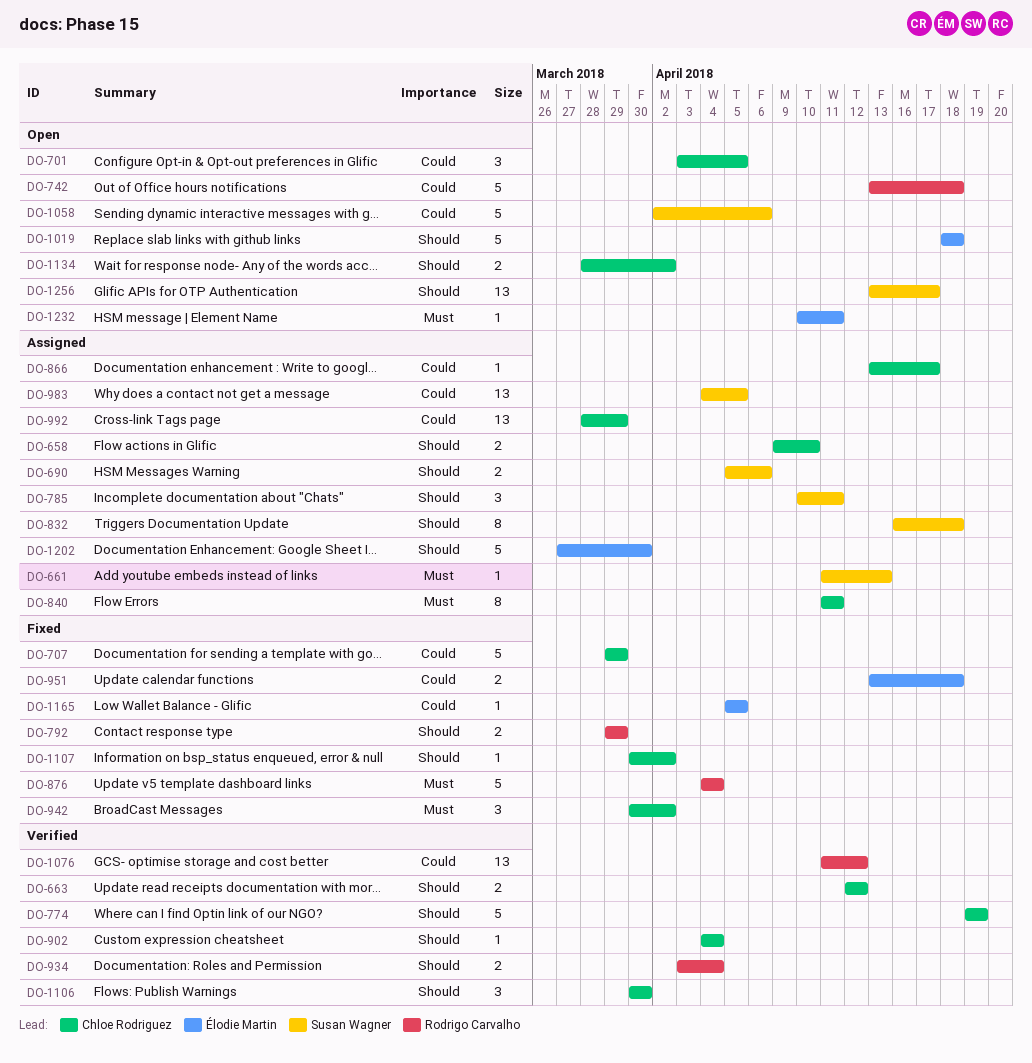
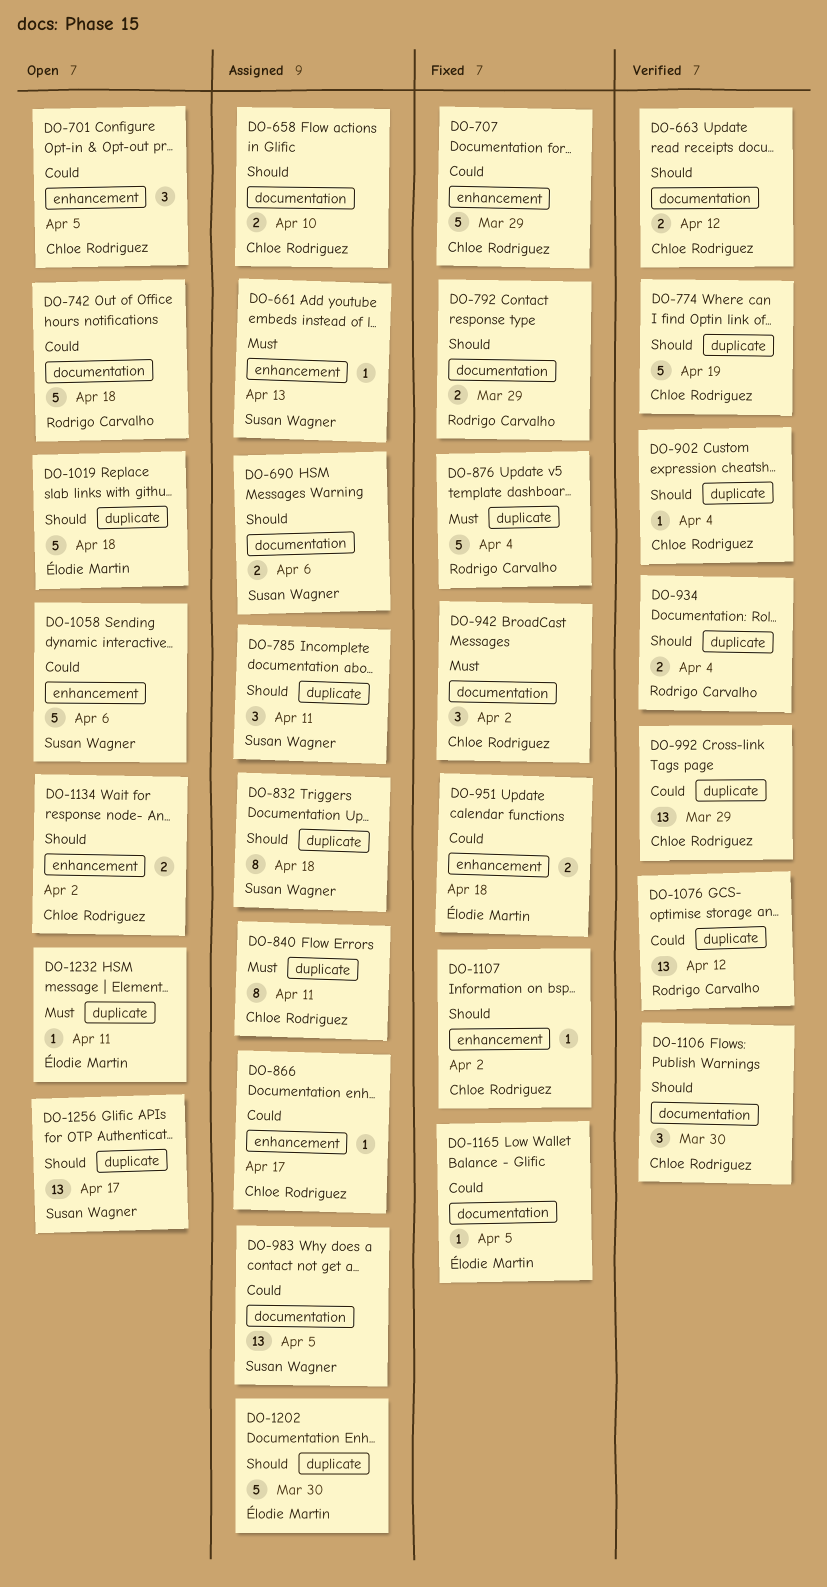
DO-992, status: Assigned -> Verified

